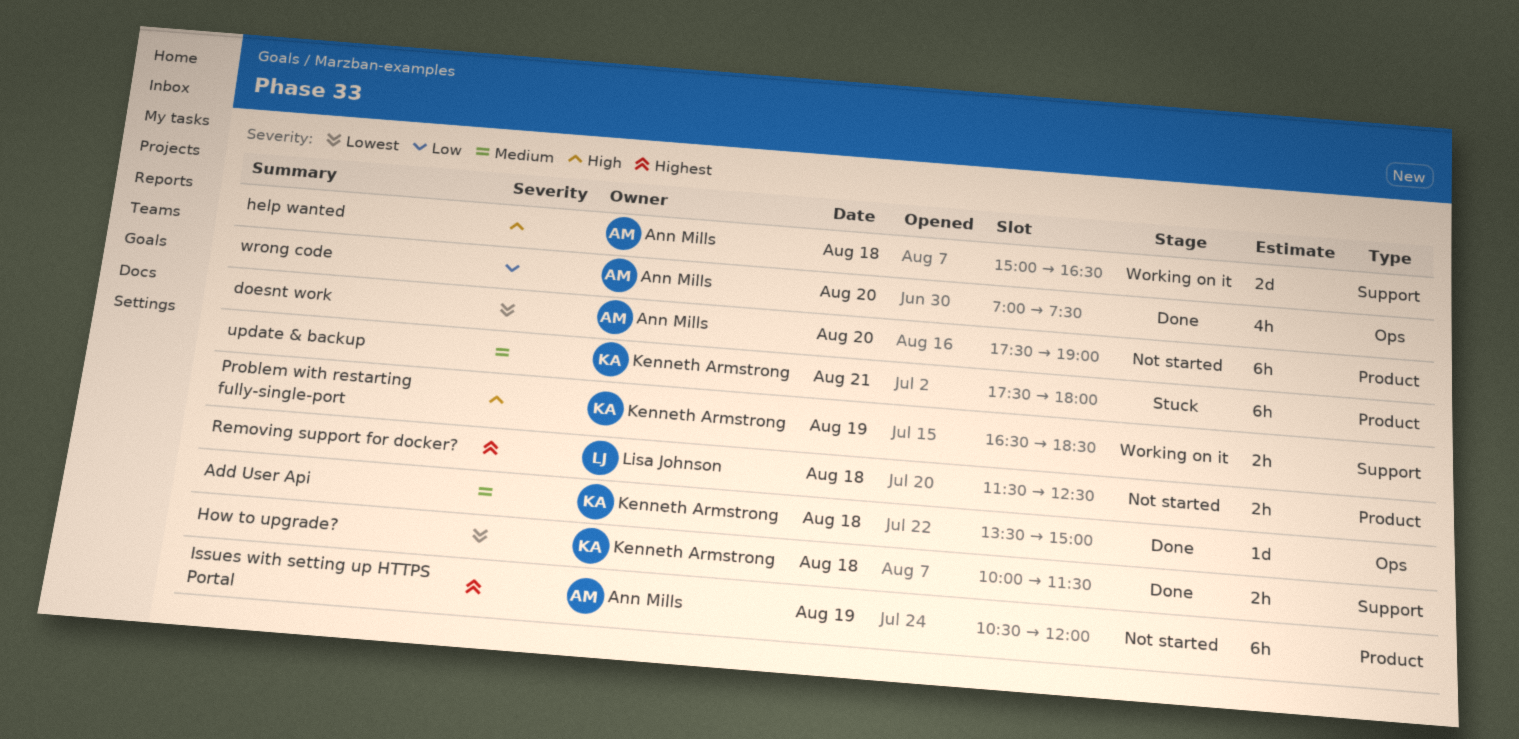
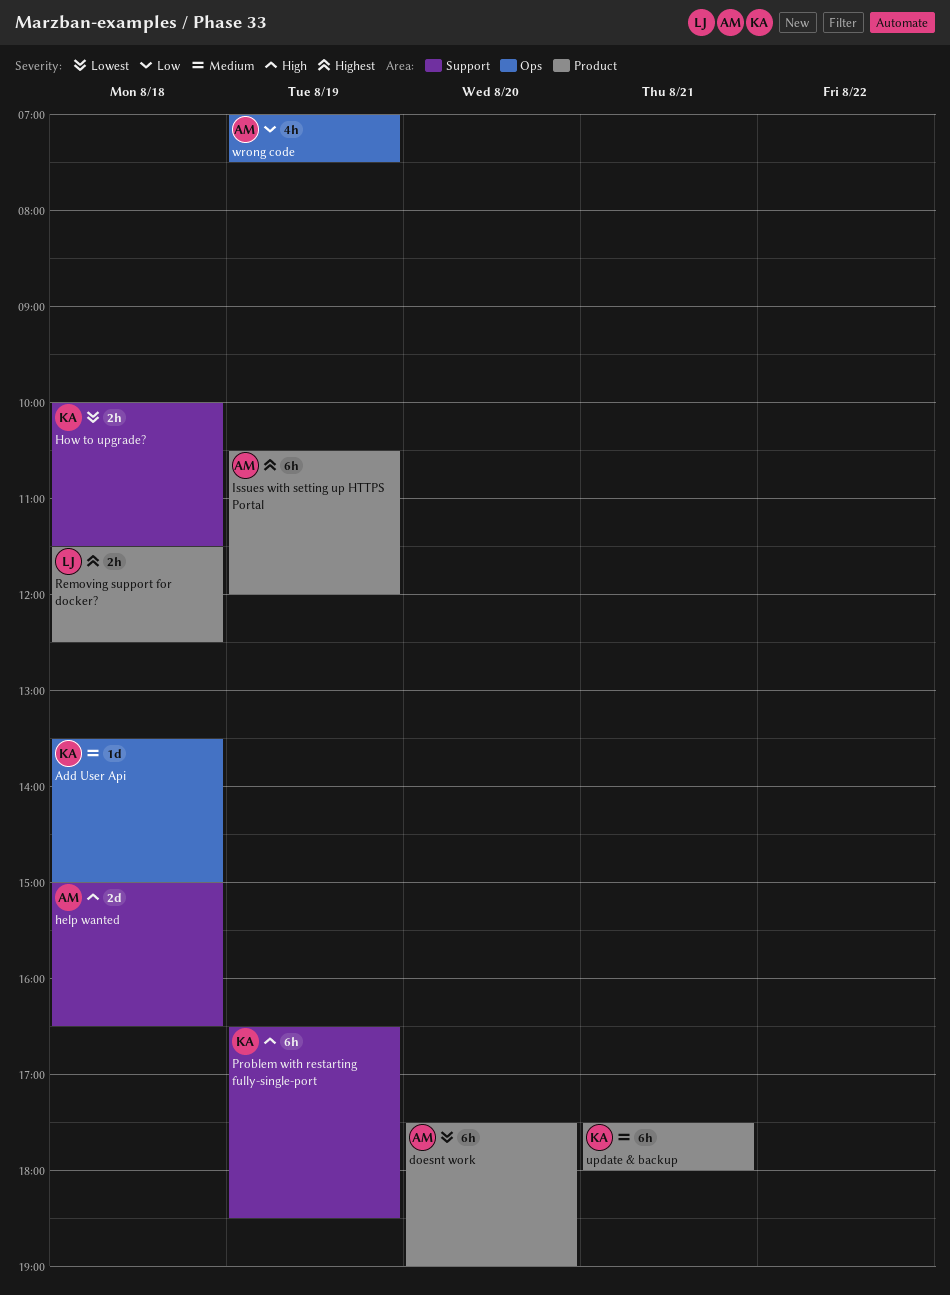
Problem with restarting fully-single-port, estimate: 2h -> 6h
wrong code, day: Aug 20 -> Aug 19

